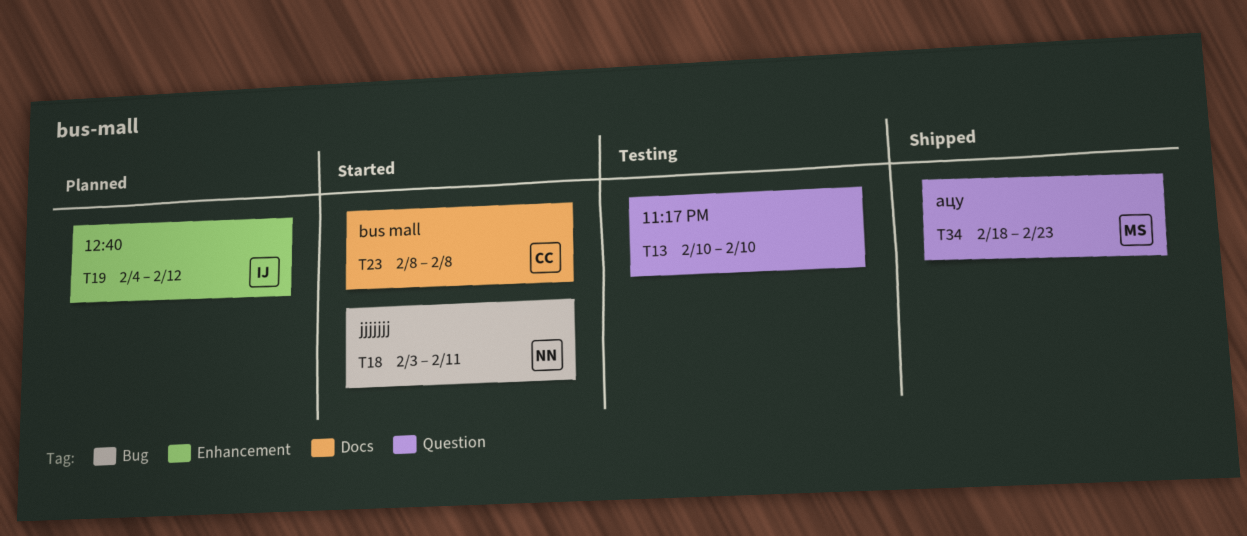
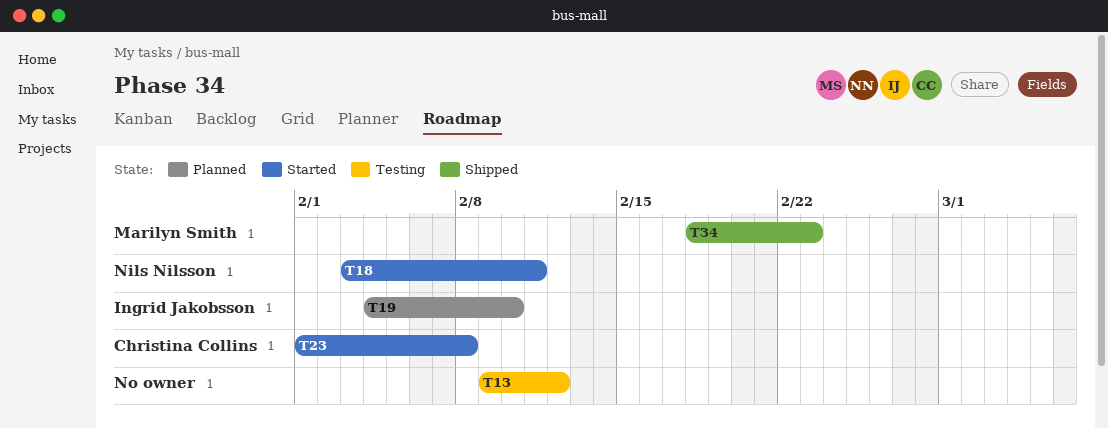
T13, start: Feb 10 -> Feb 9
T13, due: Feb 10 -> Feb 12
T19, due: Feb 12 -> Feb 10
T23, start: Feb 8 -> Feb 1

